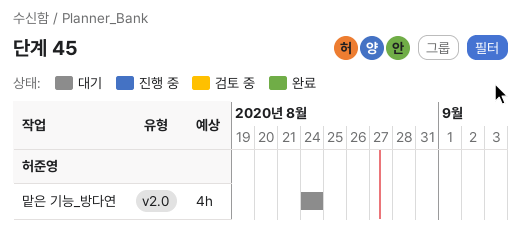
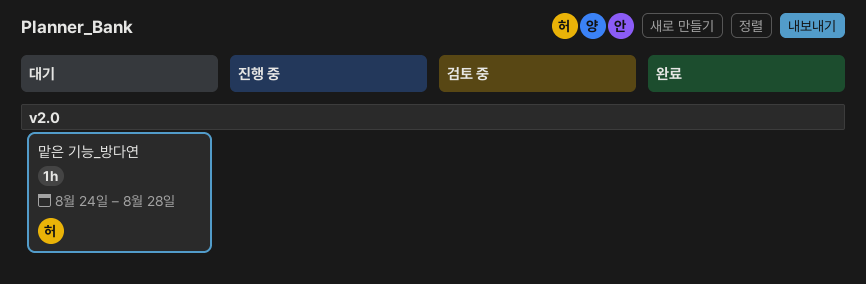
맡은 기능_방다연, estimate: 4h -> 1h
맡은 기능_방다연, due: Aug 24 -> Aug 28

